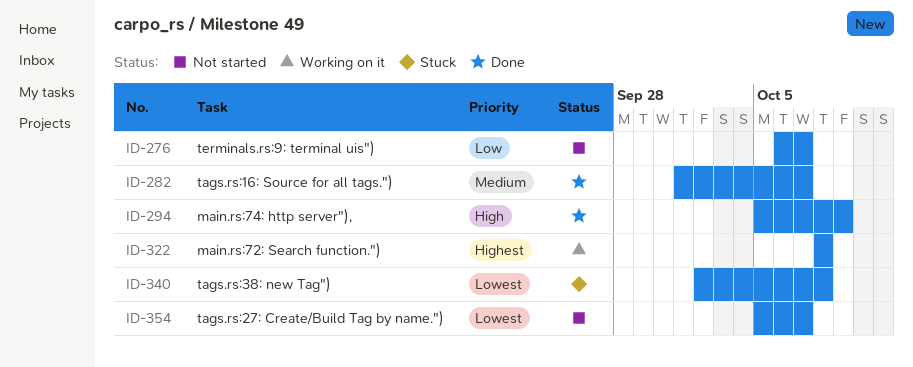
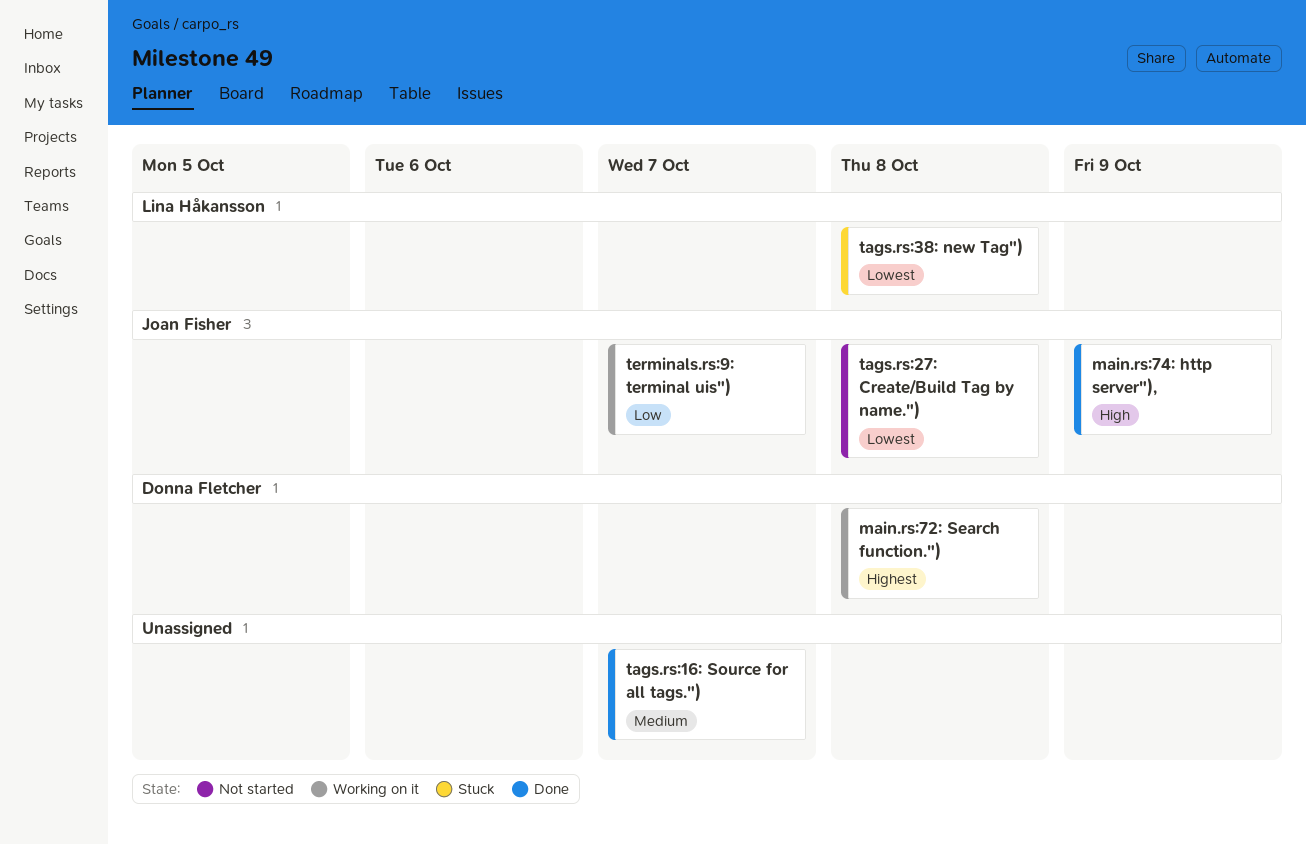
tags.rs:27: Create/Build Tag by name."), due: Oct 7 -> Oct 8
terminals.rs:9: terminal uis"), status: Not started -> Working on it

